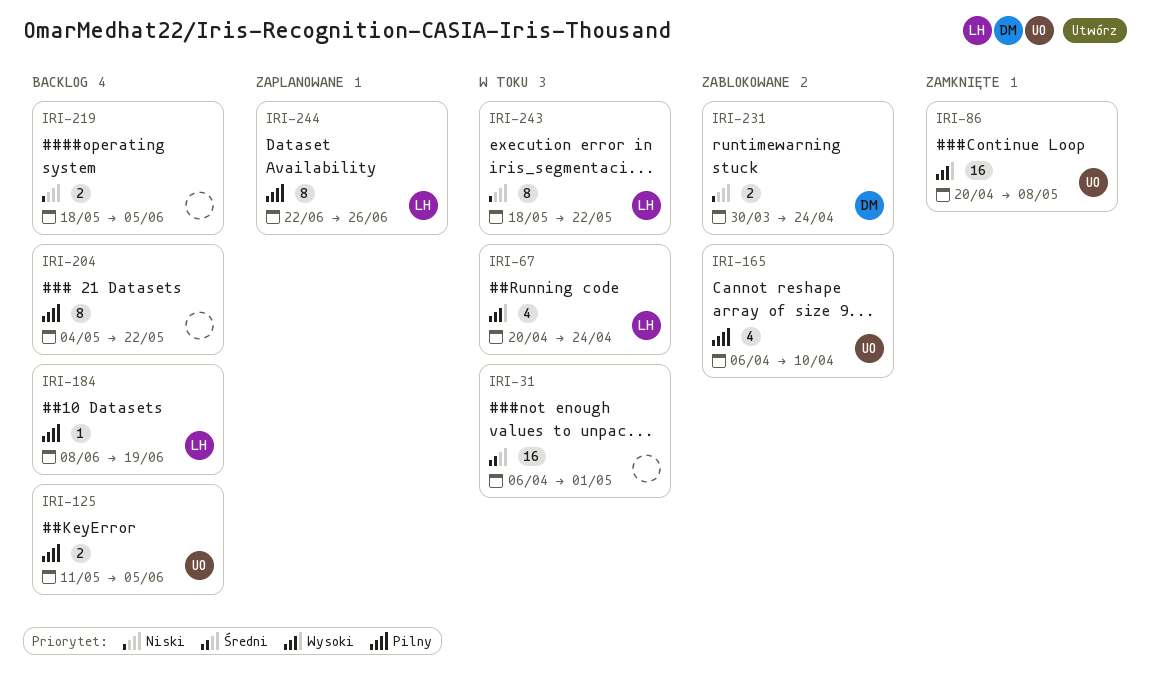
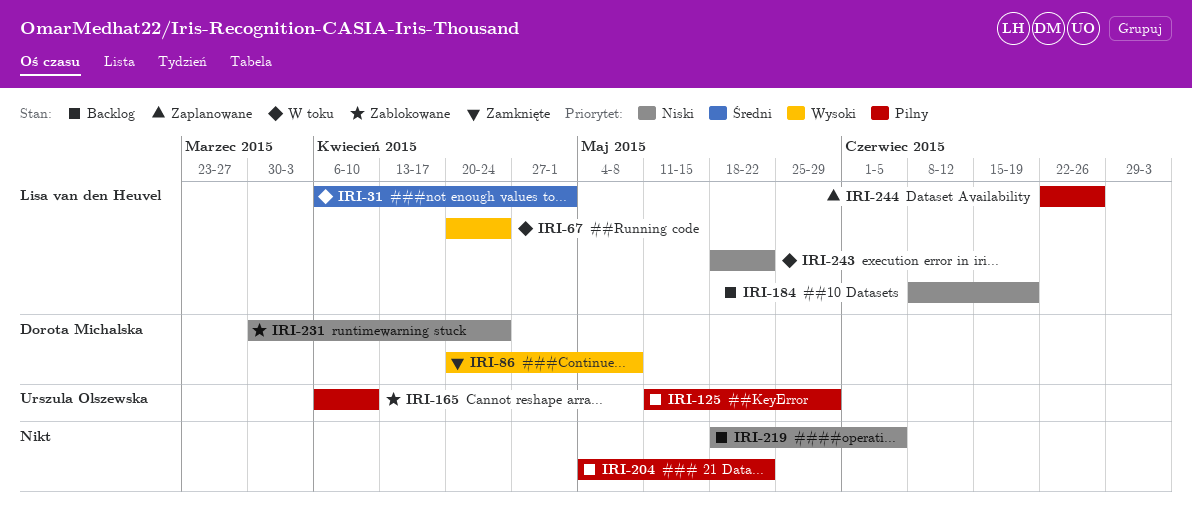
IRI-31, owner: none -> Lisa van den Heuvel
IRI-86, owner: Urszula Olszewska -> Dorota Michalska
IRI-125, due: Jun 5 -> May 29
IRI-184, priority: Pilny -> Niski

